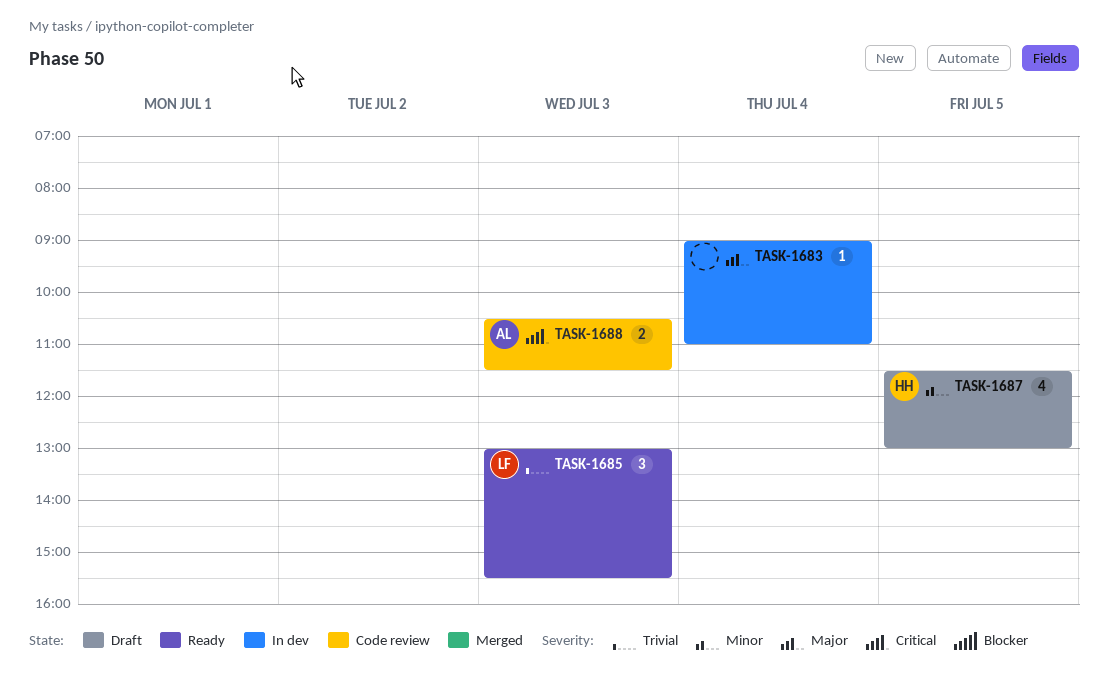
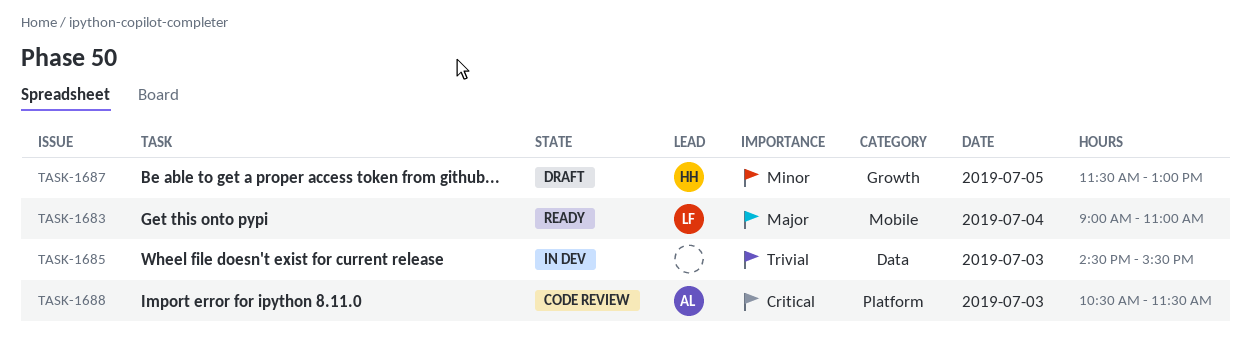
TASK-1683, status: In dev -> Ready
TASK-1683, owner: none -> LF
TASK-1685, status: Ready -> In dev
TASK-1685, owner: LF -> none
TASK-1685, begins: 13:00 -> 14:30

